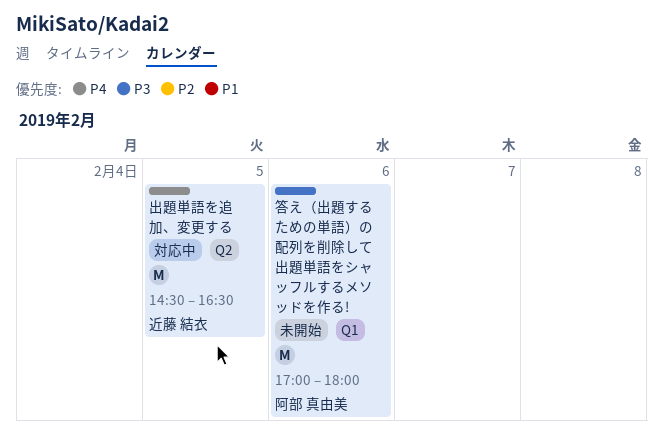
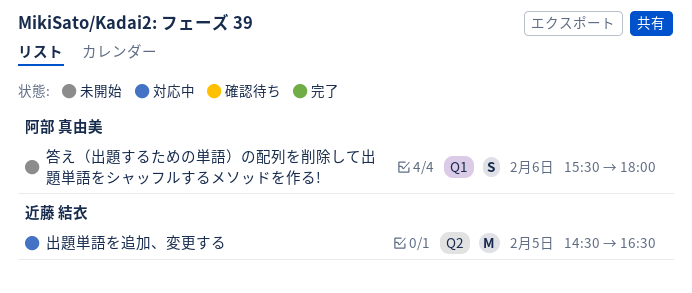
答え（出題するための単語）の配列を削除して出題単語をシャッフルするメソッドを作る!, estimate: M -> S
答え（出題するための単語）の配列を削除して出題単語をシャッフルするメソッドを作る!, begins: 17:00 -> 15:30

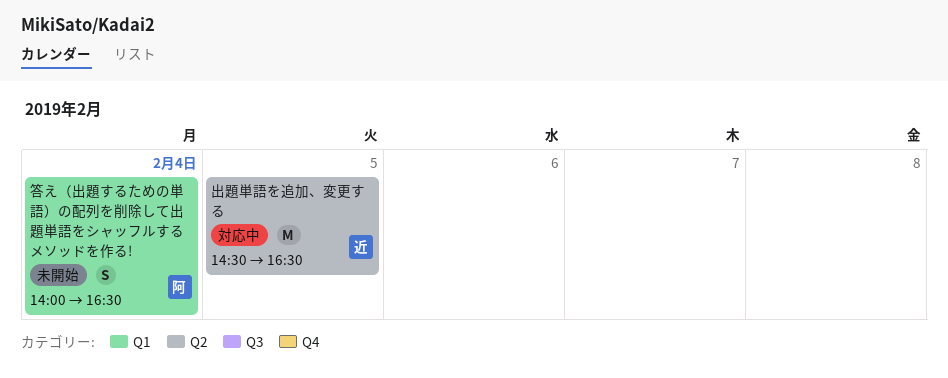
答え（出題するための単語）の配列を削除して出題単語をシャッフルするメソッドを作る!, day: Feb 6 -> Feb 4
答え（出題するための単語）の配列を削除して出題単語をシャッフルするメソッドを作る!, begins: 15:30 -> 14:00
答え（出題するための単語）の配列を削除して出題単語をシャッフルするメソッドを作る!, ends: 18:00 -> 16:30

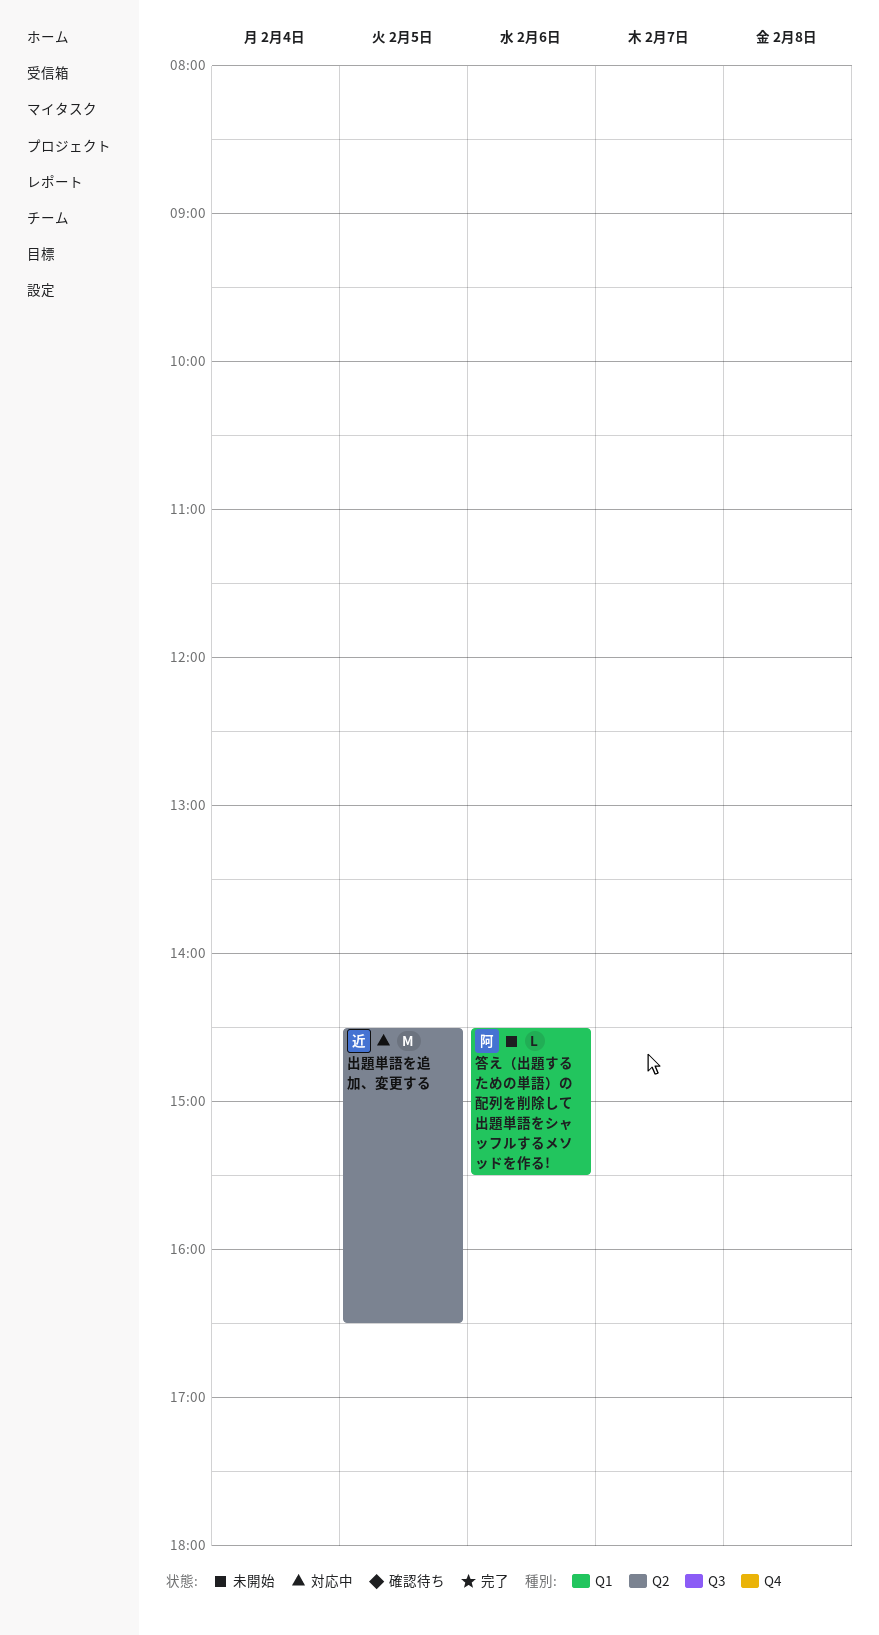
答え（出題するための単語）の配列を削除して出題単語をシャッフルするメソッドを作る!, estimate: S -> L
答え（出題するための単語）の配列を削除して出題単語をシャッフルするメソッドを作る!, day: Feb 4 -> Feb 6
答え（出題するための単語）の配列を削除して出題単語をシャッフルするメソッドを作る!, begins: 14:00 -> 14:30
答え（出題するための単語）の配列を削除して出題単語をシャッフルするメソッドを作る!, ends: 16:30 -> 15:30

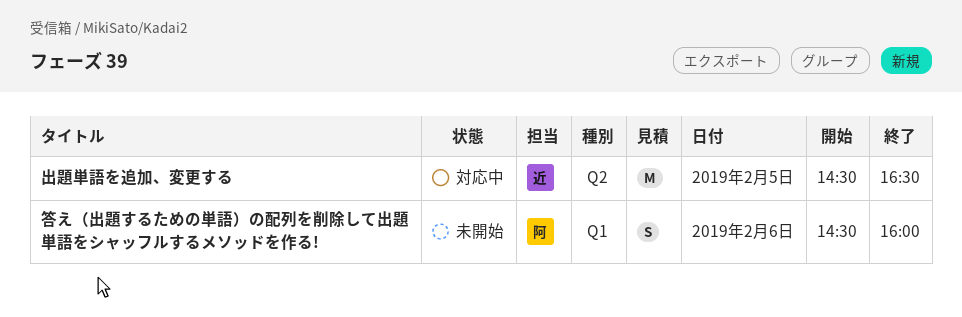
答え（出題するための単語）の配列を削除して出題単語をシャッフルするメソッドを作る!, estimate: L -> S
答え（出題するための単語）の配列を削除して出題単語をシャッフルするメソッドを作る!, ends: 15:30 -> 16:00

